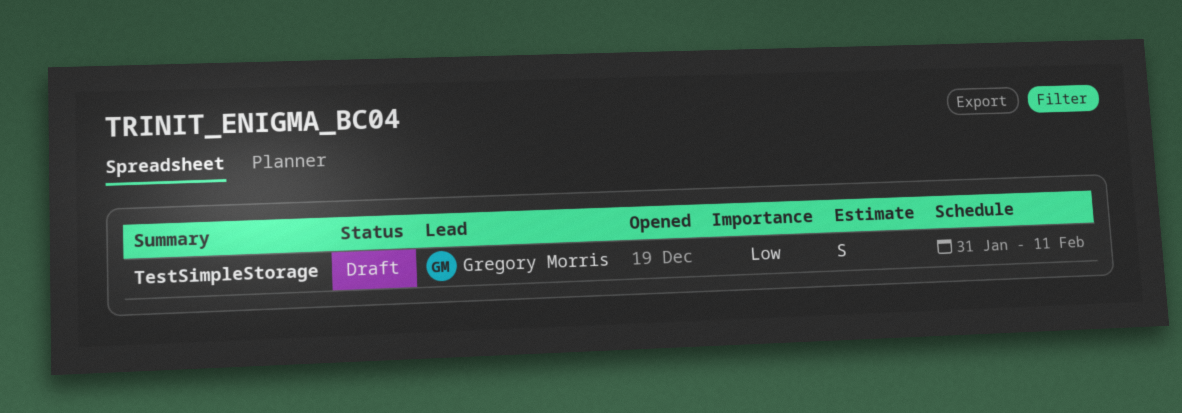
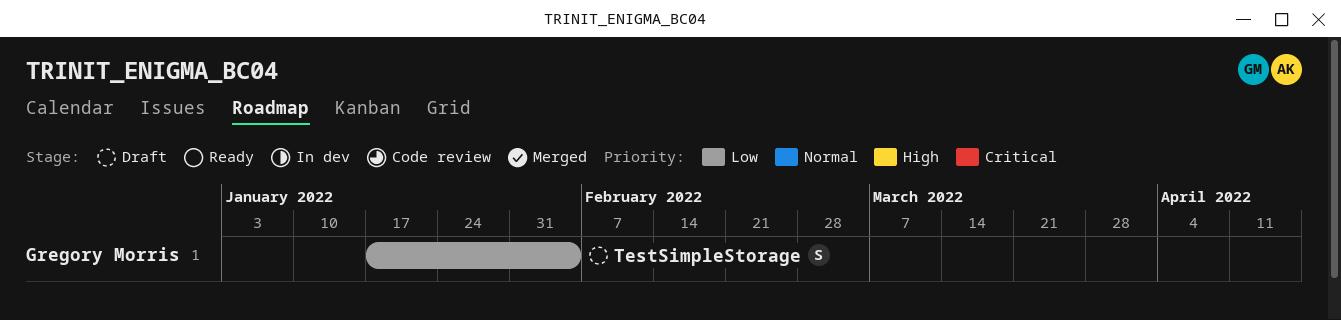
TestSimpleStorage, start: Jan 31 -> Jan 17
TestSimpleStorage, due: Feb 11 -> Feb 4

